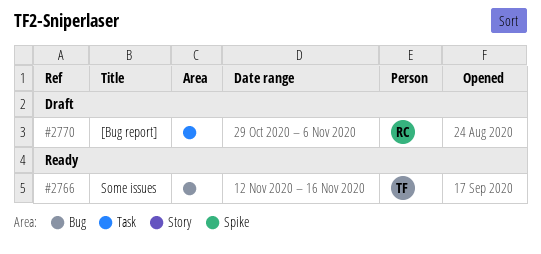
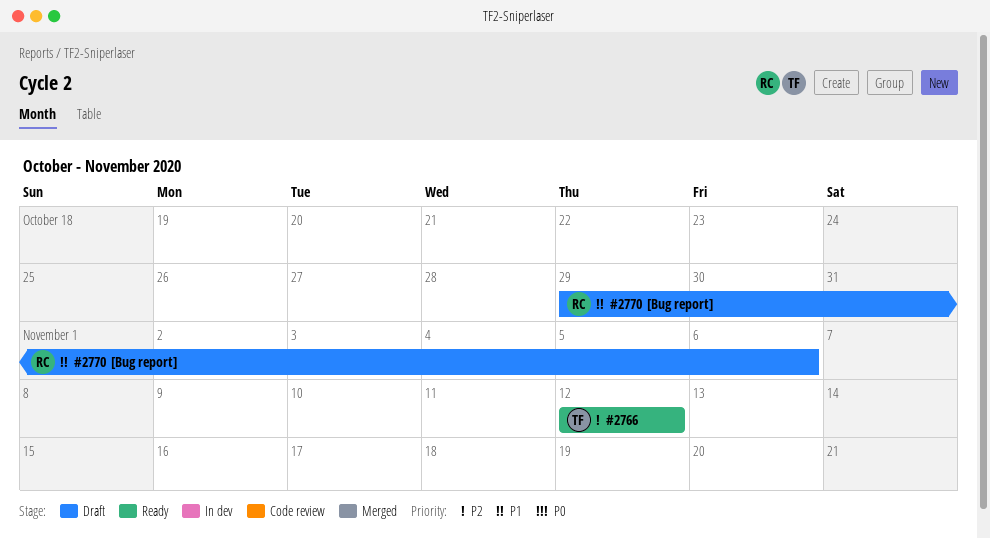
#2766, due: Nov 16 -> Nov 12

